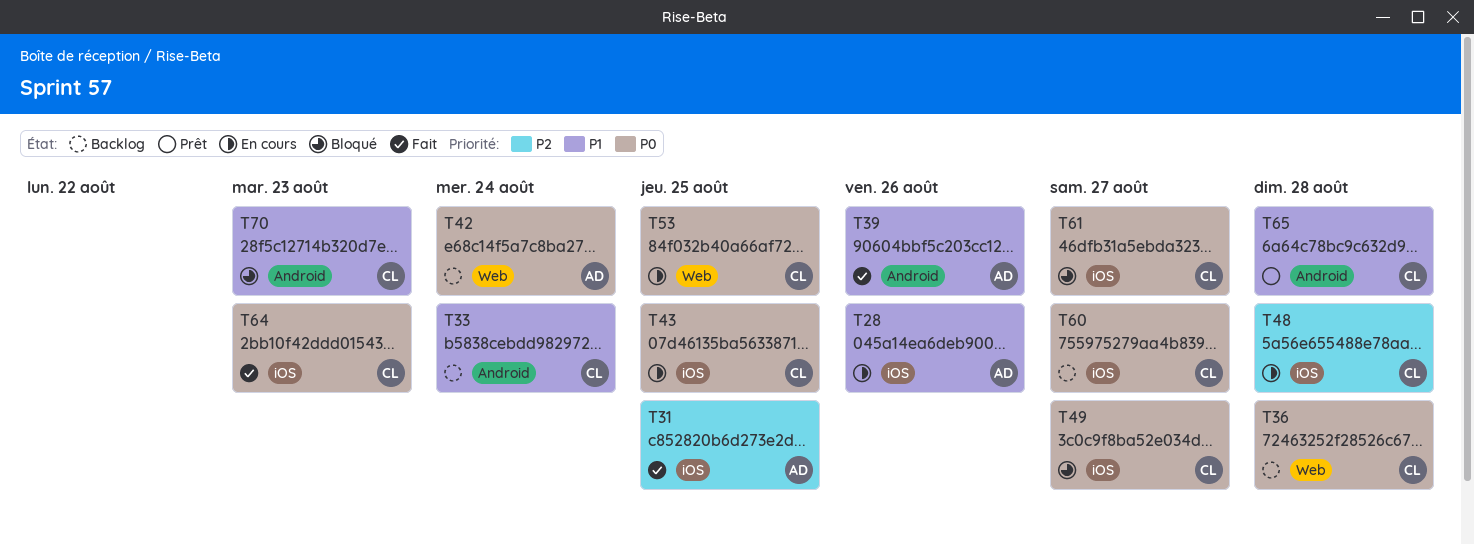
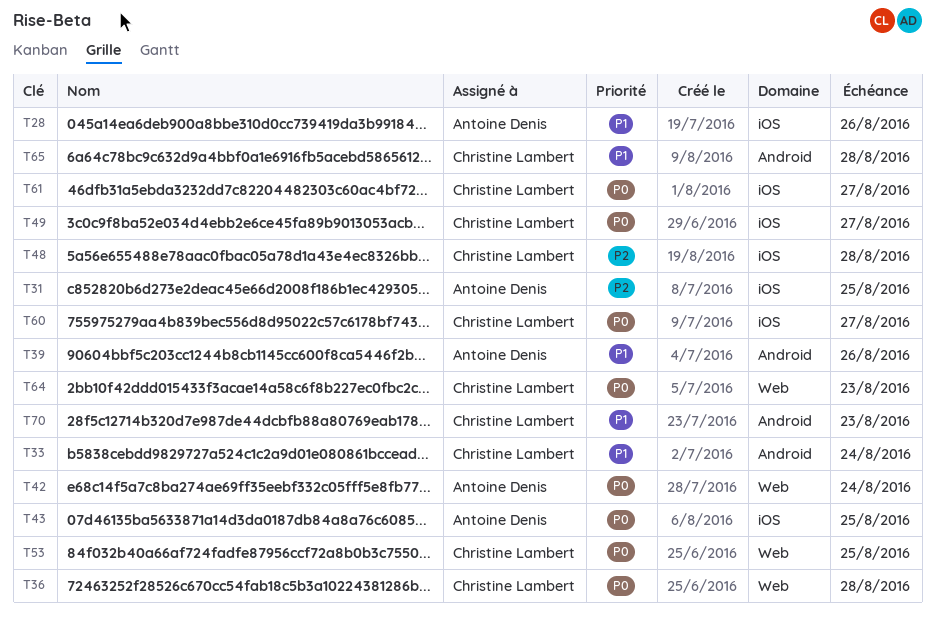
T43, owner: Christine Lambert -> Antoine Denis
T64, label: iOS -> Web

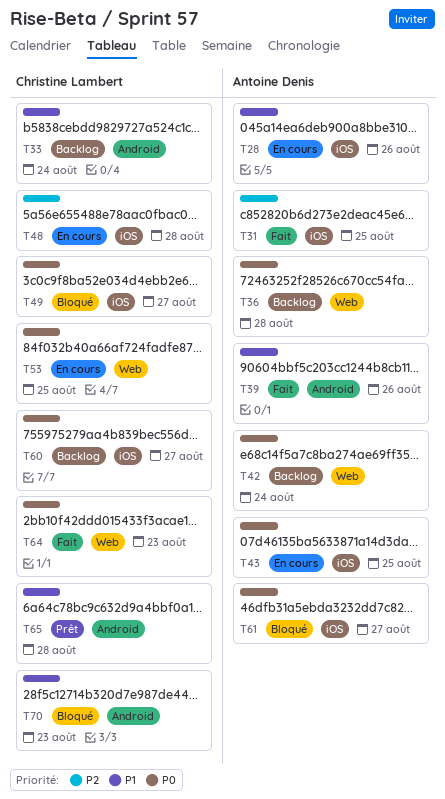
T36, owner: Christine Lambert -> Antoine Denis
T61, owner: Christine Lambert -> Antoine Denis

